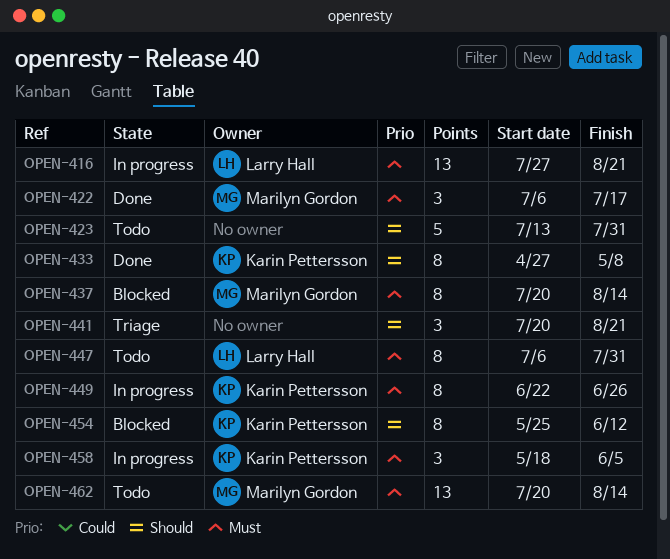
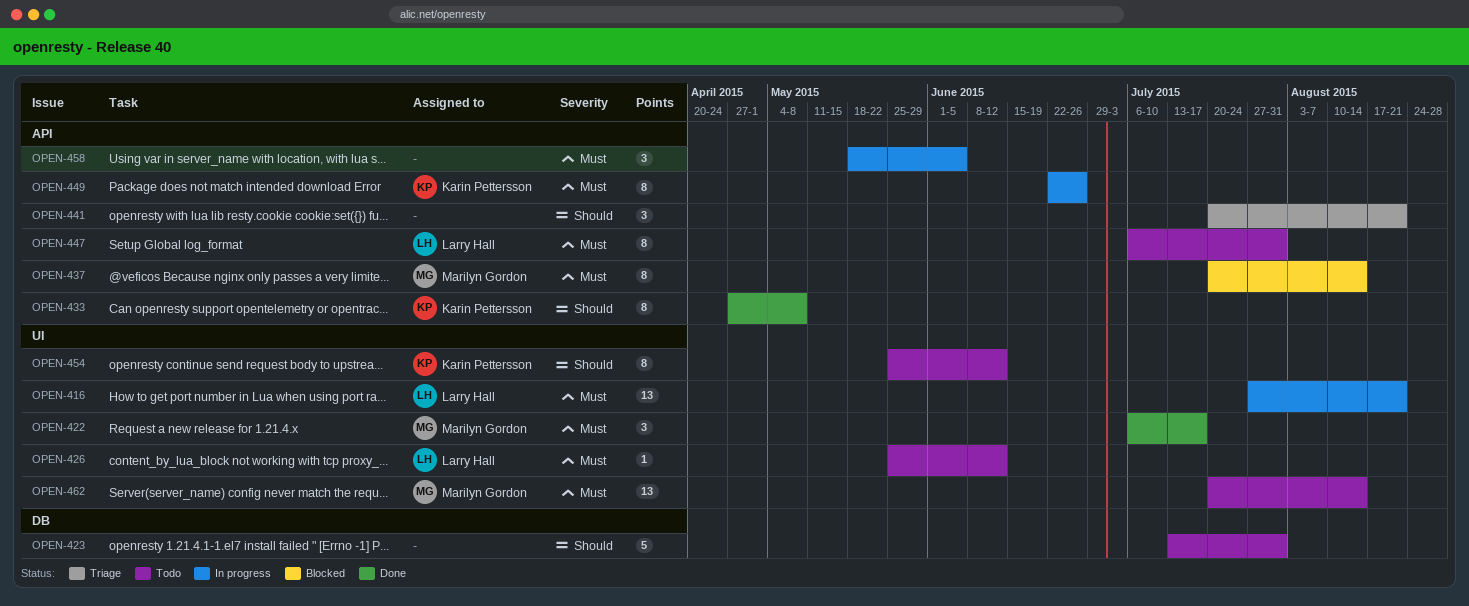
OPEN-426: none -> present
OPEN-454, status: Blocked -> Todo
OPEN-458, owner: Karin Pettersson -> none

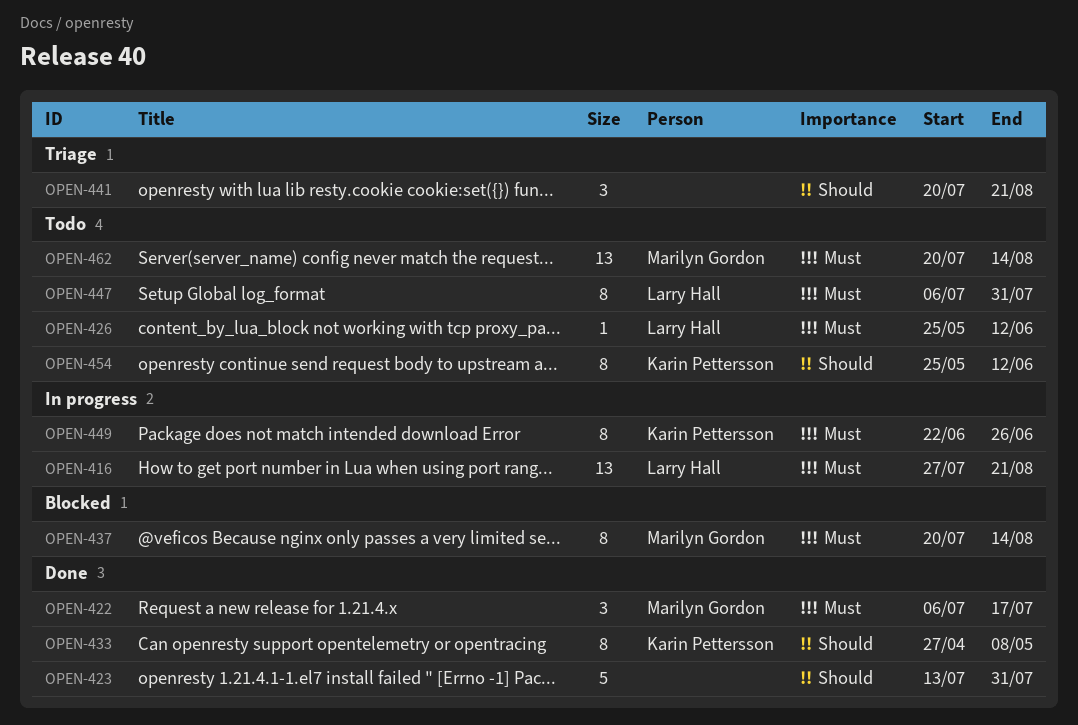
OPEN-423, status: Todo -> Done
OPEN-458: present -> none

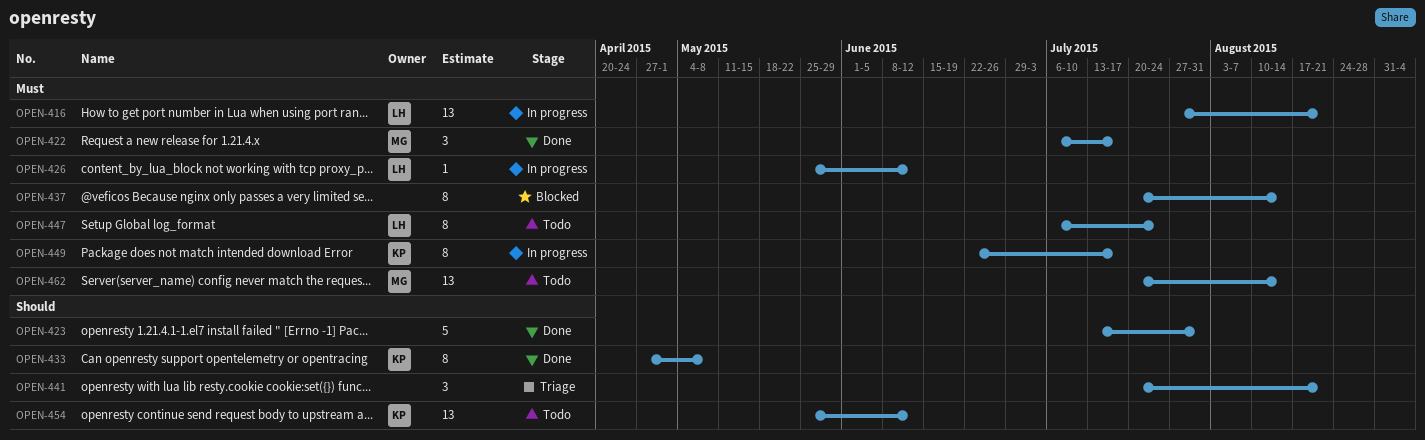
OPEN-426, status: Todo -> In progress
OPEN-437, owner: Marilyn Gordon -> none
OPEN-447, due: Jul 31 -> Jul 24
OPEN-449, due: Jun 26 -> Jul 17
OPEN-454, estimate: 8 -> 13

